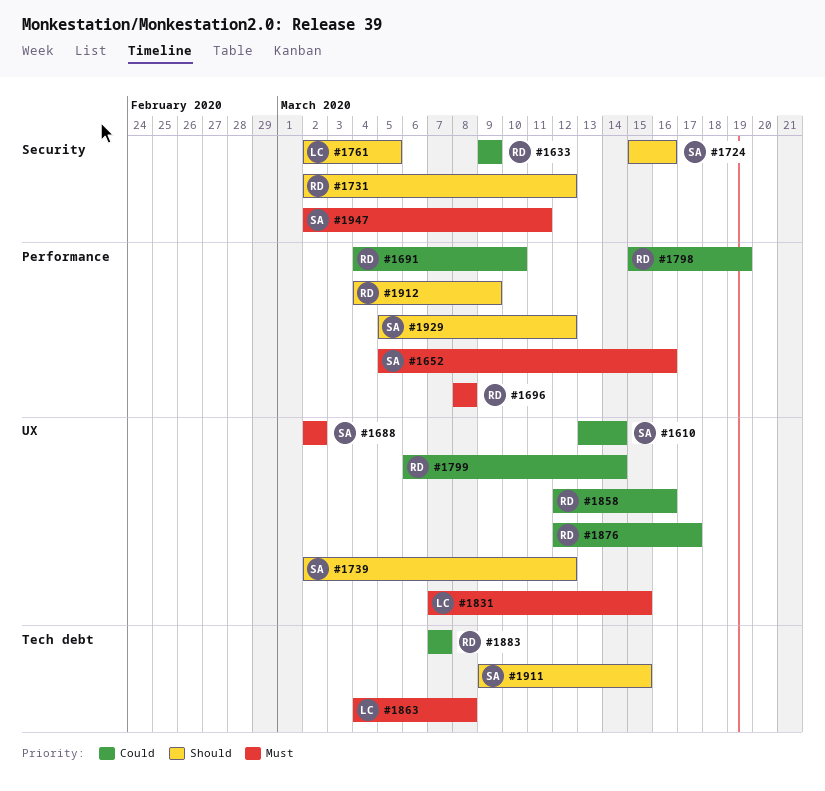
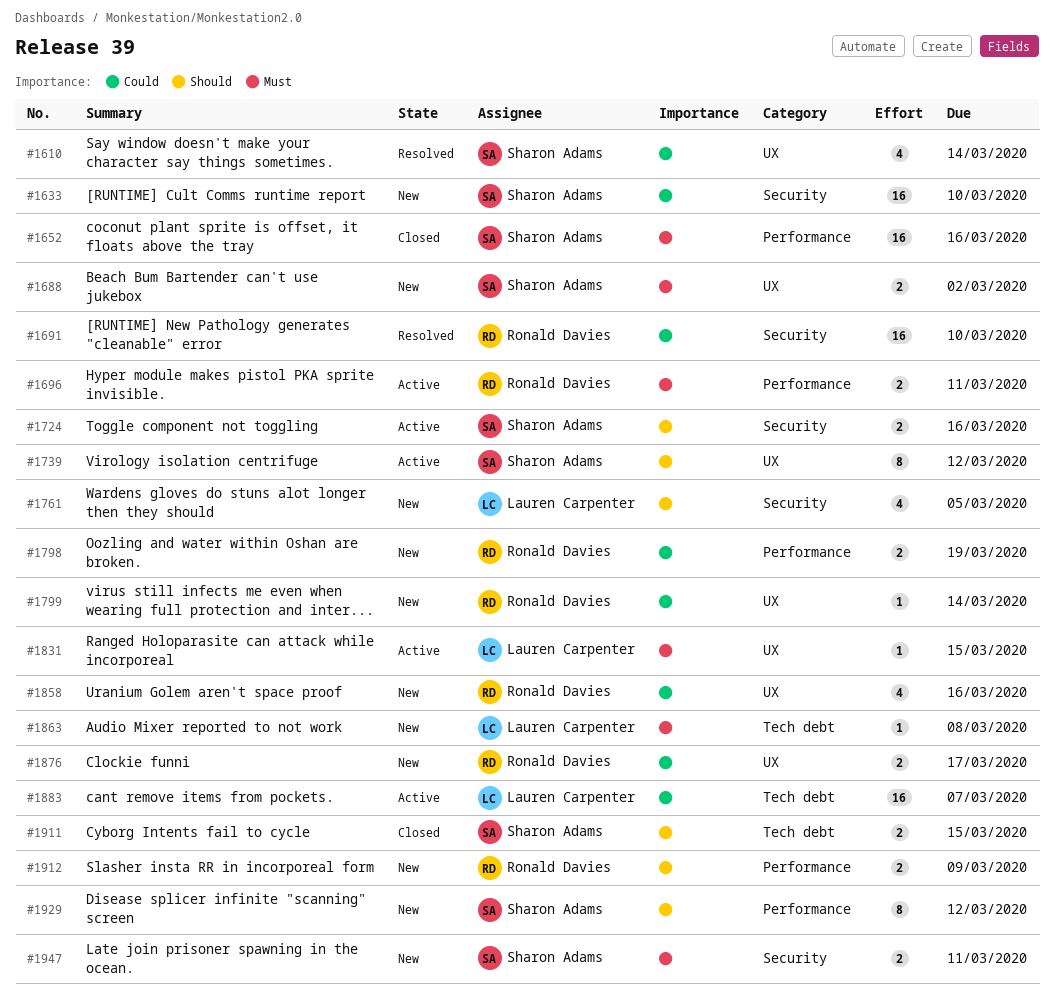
#1633, owner: Ronald Davies -> Sharon Adams
#1633, due: Mar 9 -> Mar 10
#1691, label: Performance -> Security
#1696, due: Mar 8 -> Mar 11
#1731: present -> none
#1883, owner: Ronald Davies -> Lauren Carpenter

